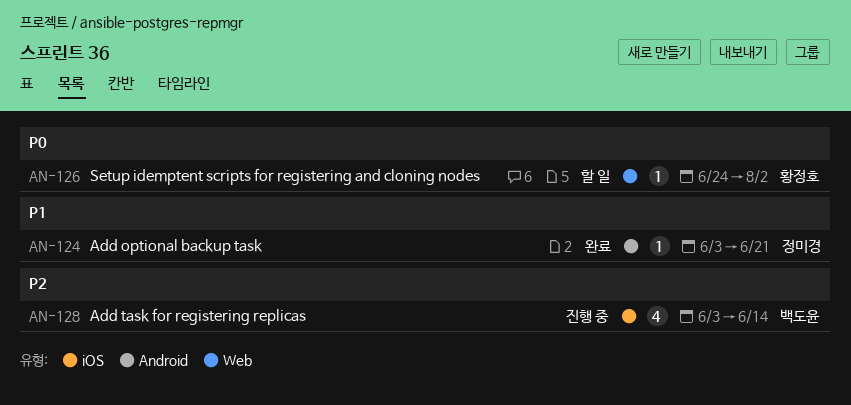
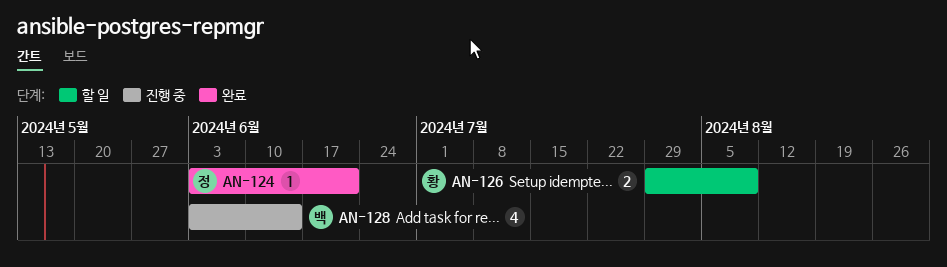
AN-126, estimate: 1 -> 2
AN-126, start: Jun 24 -> Jul 29
AN-126, due: Aug 2 -> Aug 9

